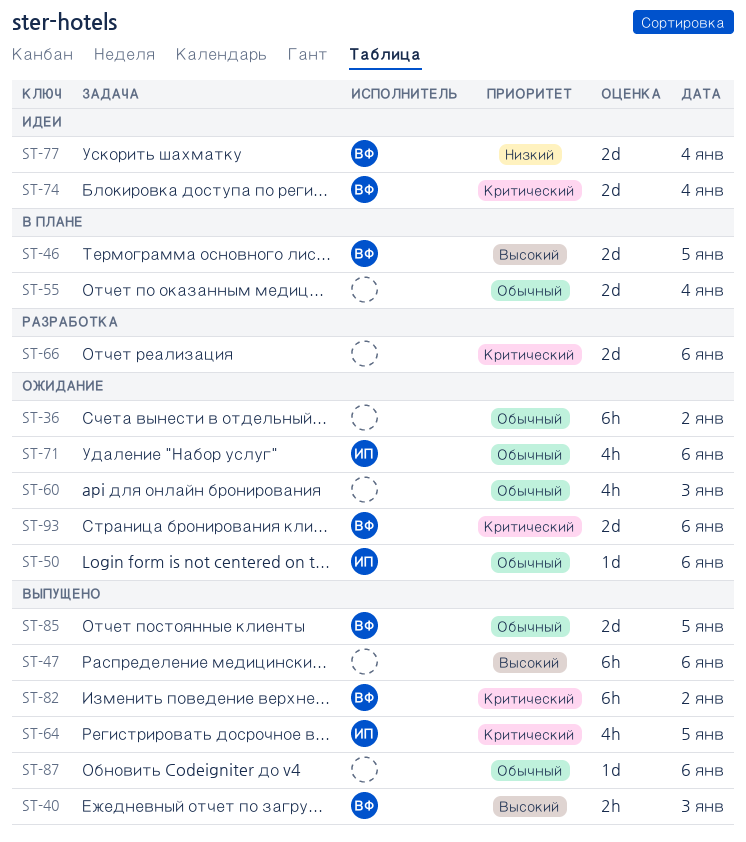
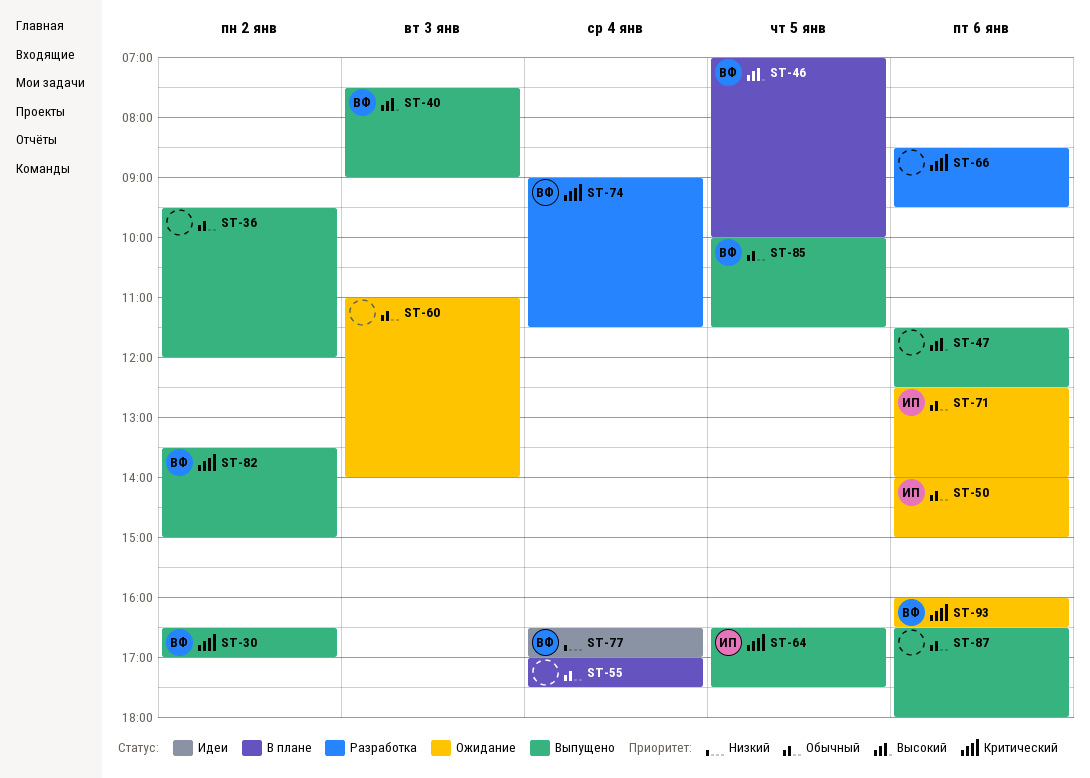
ST-30: none -> present
ST-36, status: Ожидание -> Выпущено
ST-74, status: Идеи -> Разработка

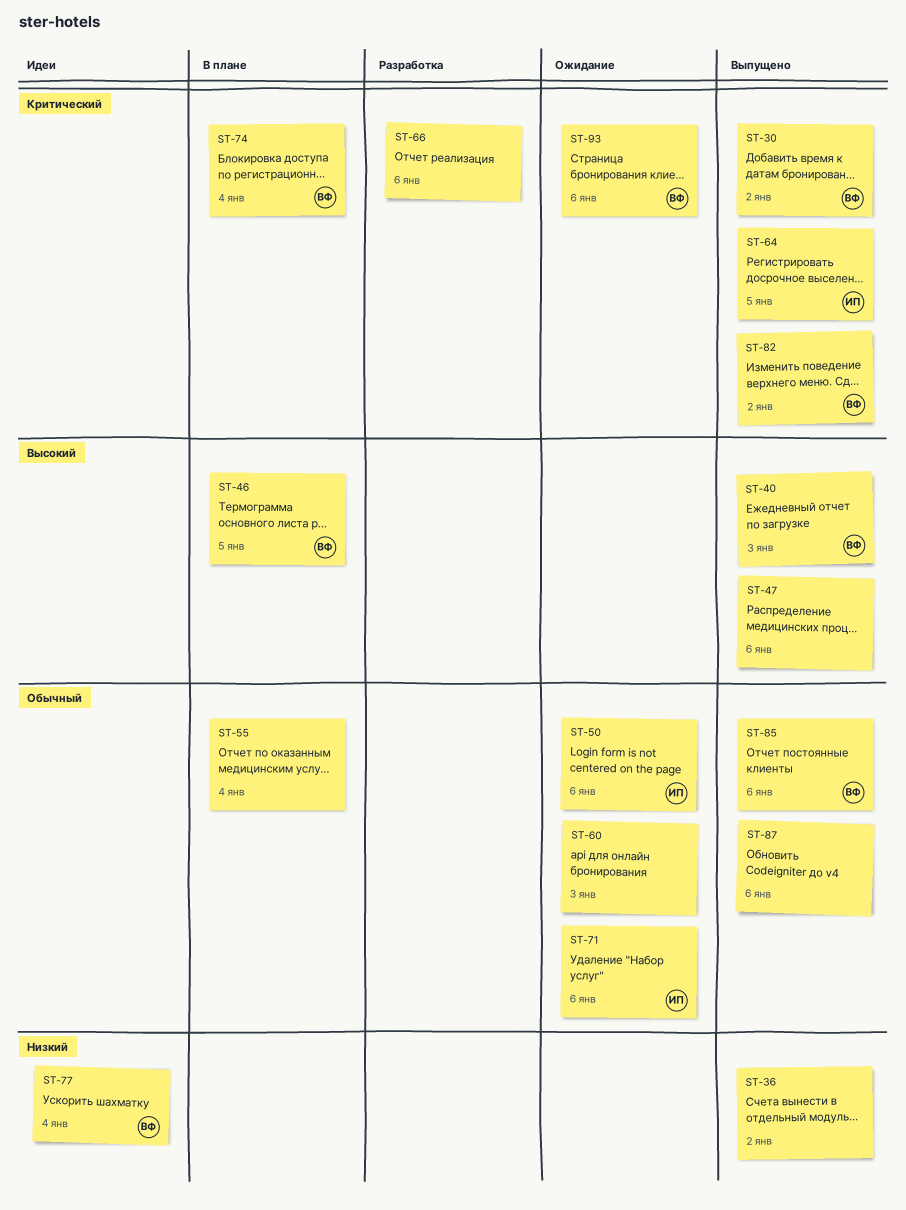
ST-36, priority: Обычный -> Низкий
ST-74, status: Разработка -> В плане
ST-85, day: Jan 5 -> Jan 6

